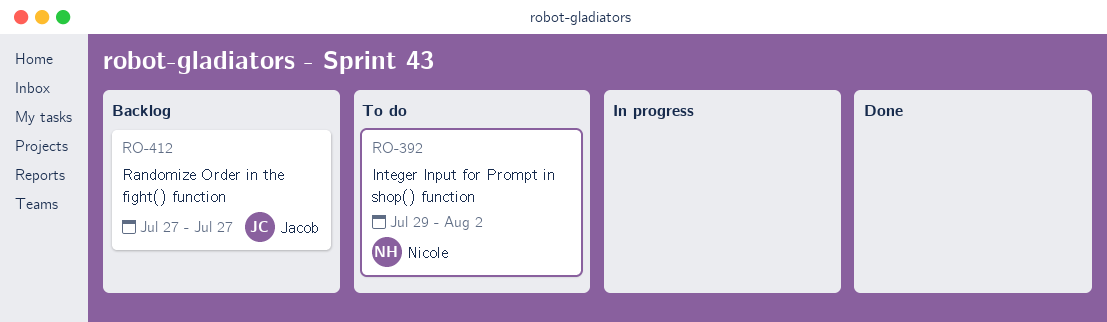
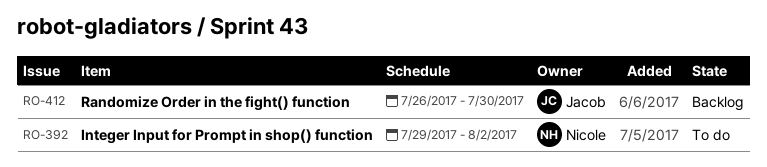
RO-412, start: Jul 27 -> Jul 26
RO-412, due: Jul 27 -> Jul 30

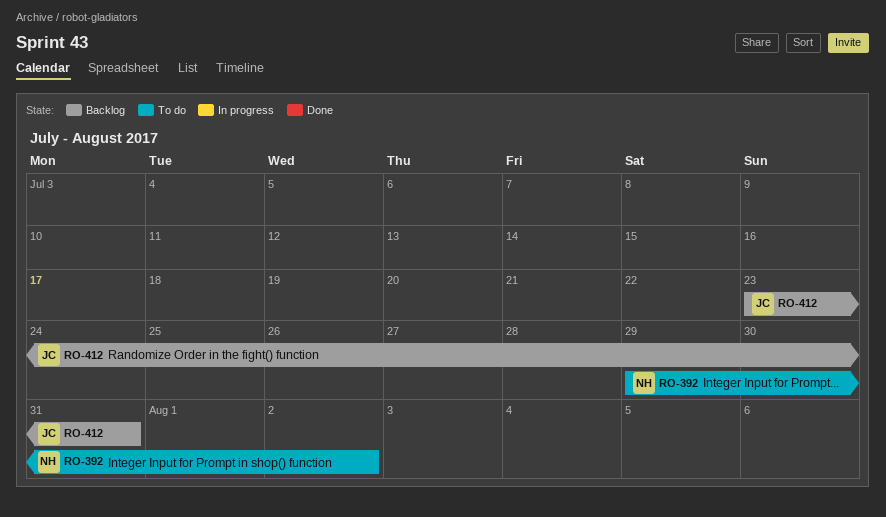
RO-412, start: Jul 26 -> Jul 23
RO-412, due: Jul 30 -> Jul 31

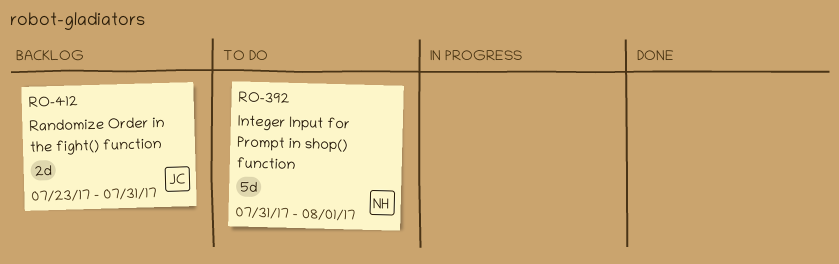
RO-392, start: Jul 29 -> Jul 31
RO-392, due: Aug 2 -> Aug 1

